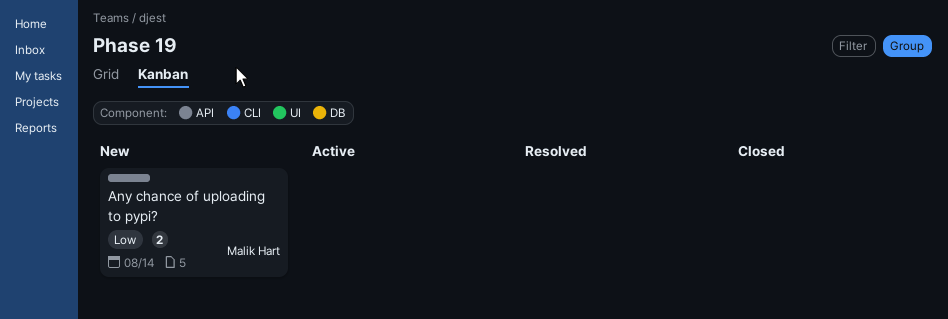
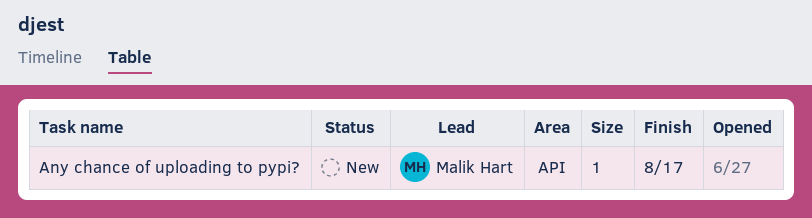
Any chance of uploading to pypi?, estimate: 2 -> 1
Any chance of uploading to pypi?, due: Aug 14 -> Aug 17

